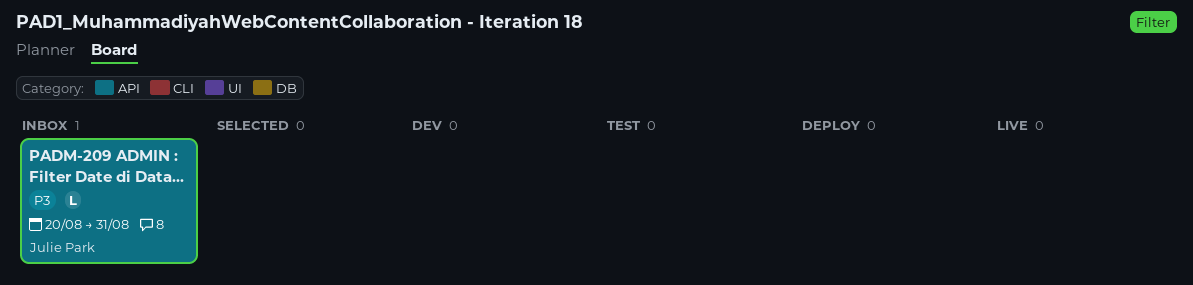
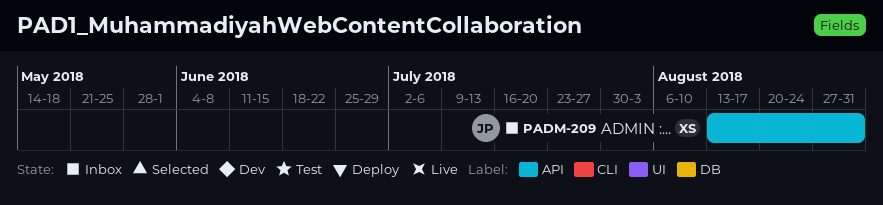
PADM-209, estimate: L -> XS
PADM-209, start: Aug 20 -> Aug 13

